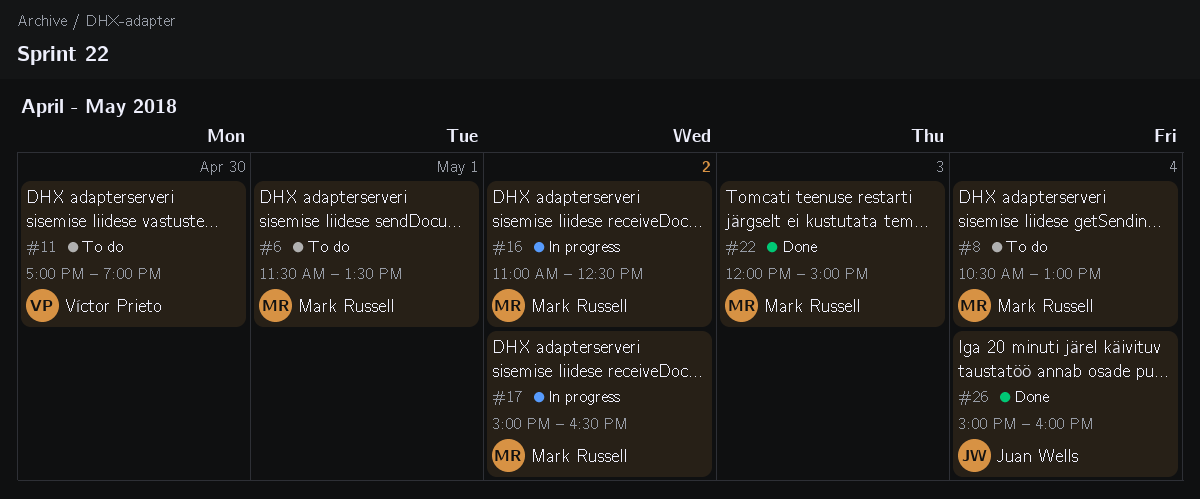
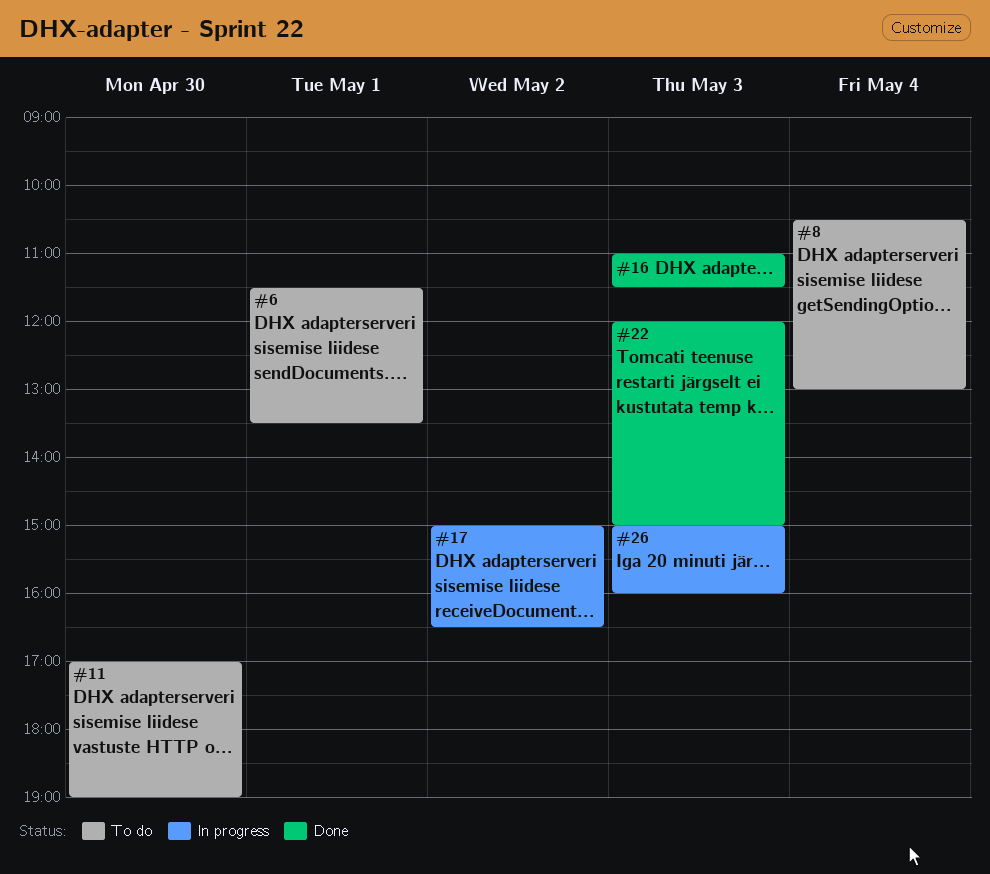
#16, status: In progress -> Done
#16, day: May 2 -> May 3
#16, ends: 12:30 -> 11:30
#26, status: Done -> In progress
#26, day: May 4 -> May 3

